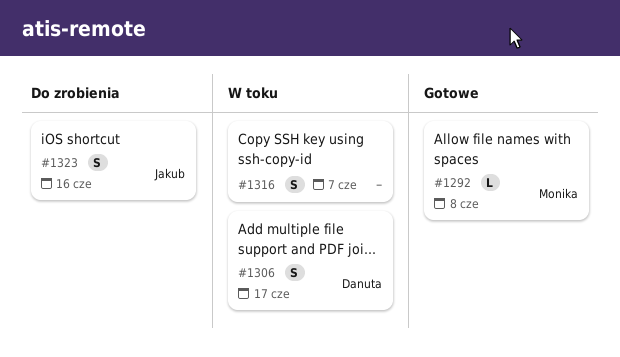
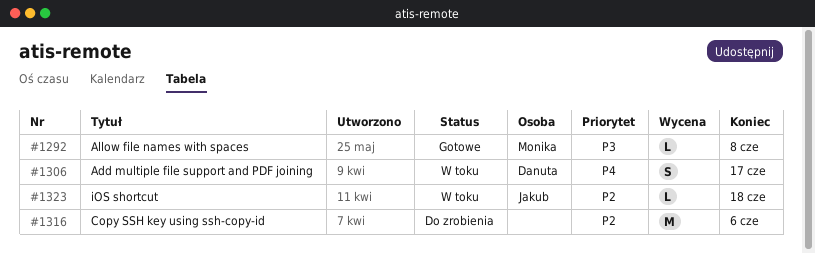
#1316, status: W toku -> Do zrobienia
#1316, estimate: S -> M
#1316, due: Jun 7 -> Jun 6
#1323, status: Do zrobienia -> W toku
#1323, estimate: S -> L
#1323, due: Jun 16 -> Jun 18

